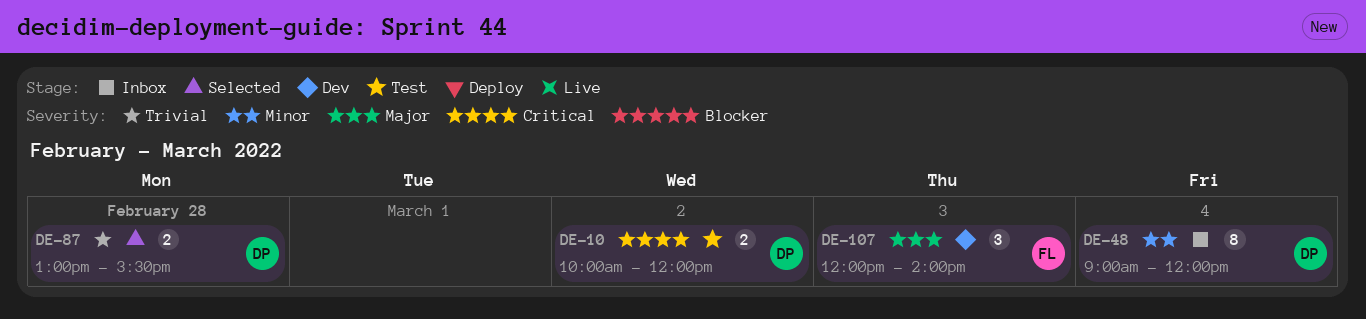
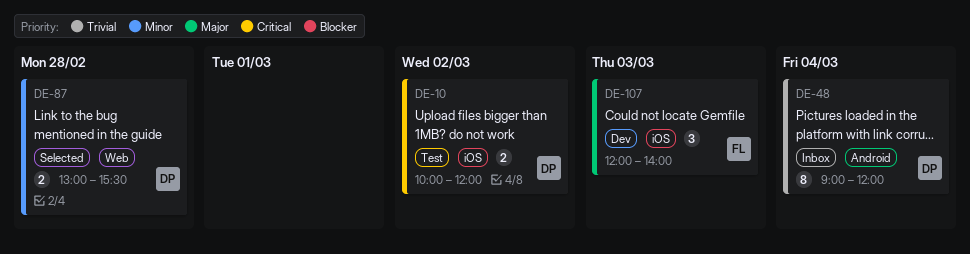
DE-48, priority: Minor -> Trivial
DE-87, priority: Trivial -> Minor

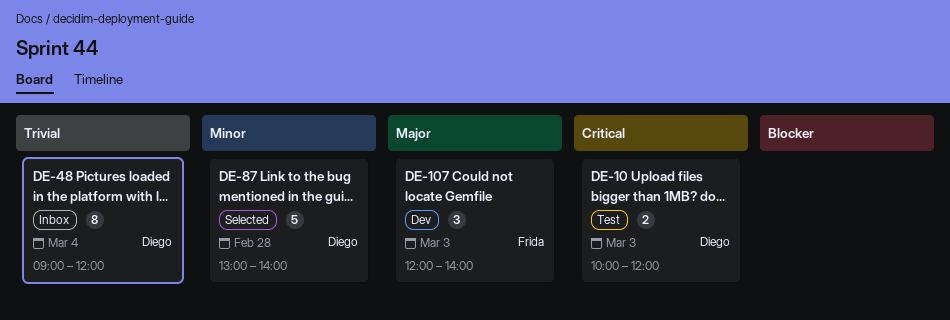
DE-10, day: Mar 2 -> Mar 3
DE-87, estimate: 2 -> 5
DE-87, ends: 15:30 -> 14:00

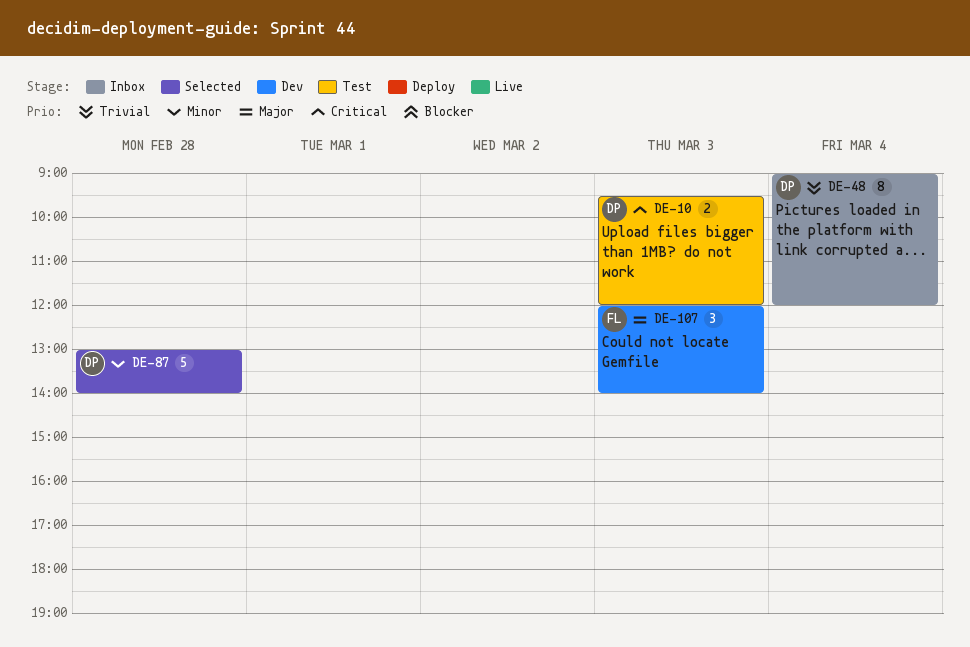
DE-10, begins: 10:00 -> 09:30

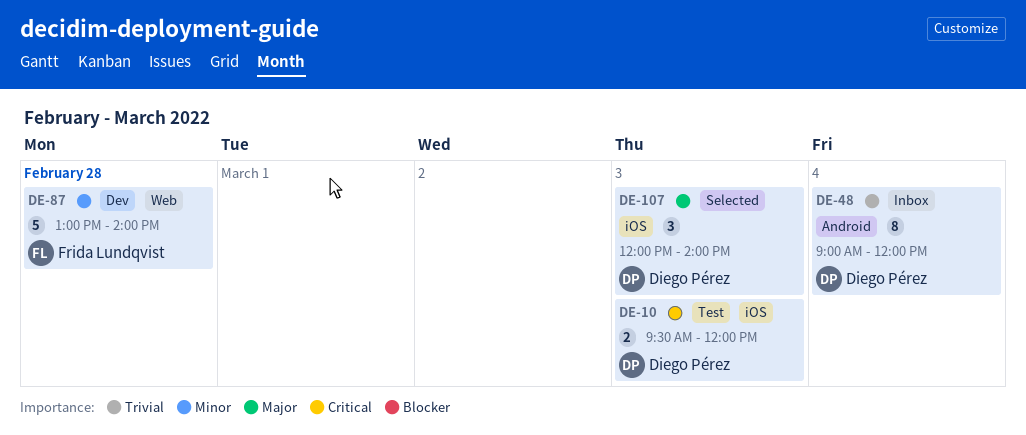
DE-87, status: Selected -> Dev
DE-87, owner: Diego Pérez -> Frida Lundqvist
DE-107, status: Dev -> Selected
DE-107, owner: Frida Lundqvist -> Diego Pérez

